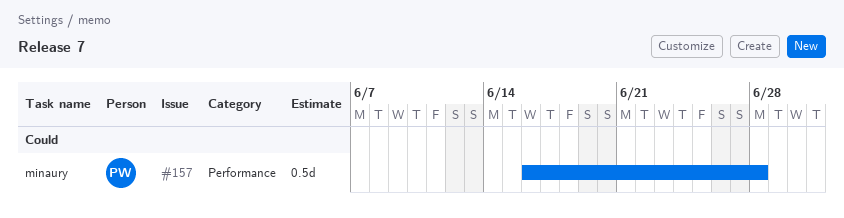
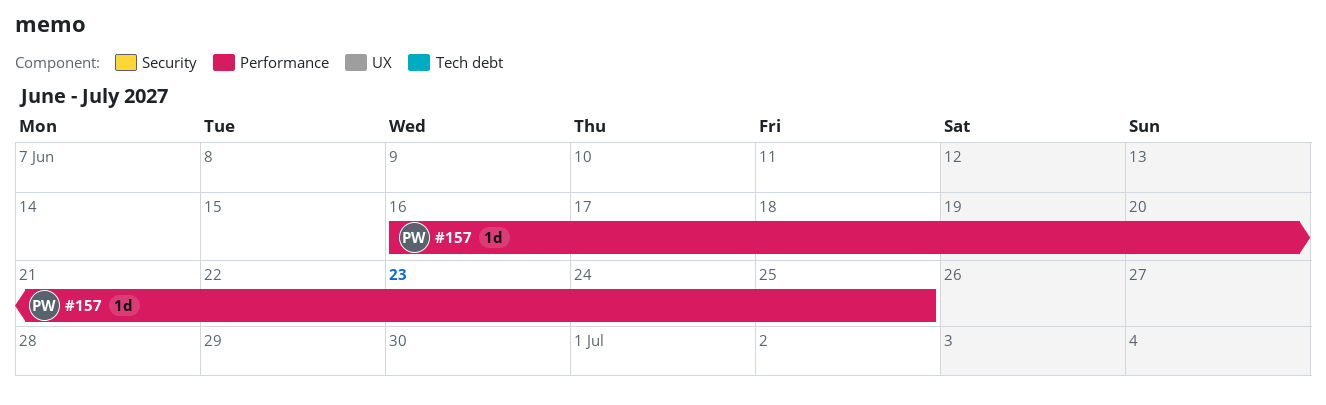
#157, estimate: 0.5d -> 1d
#157, due: Jun 28 -> Jun 25

